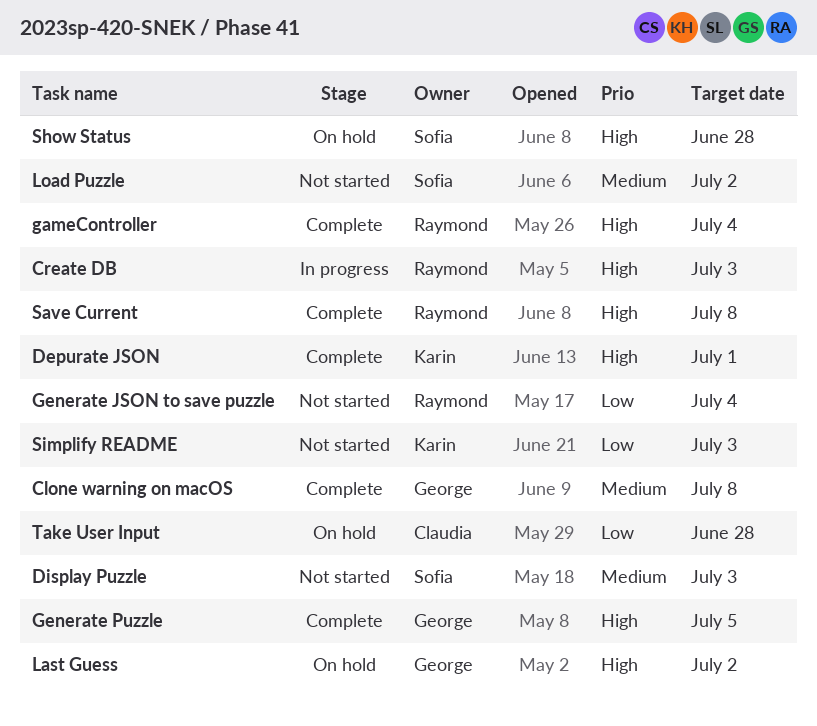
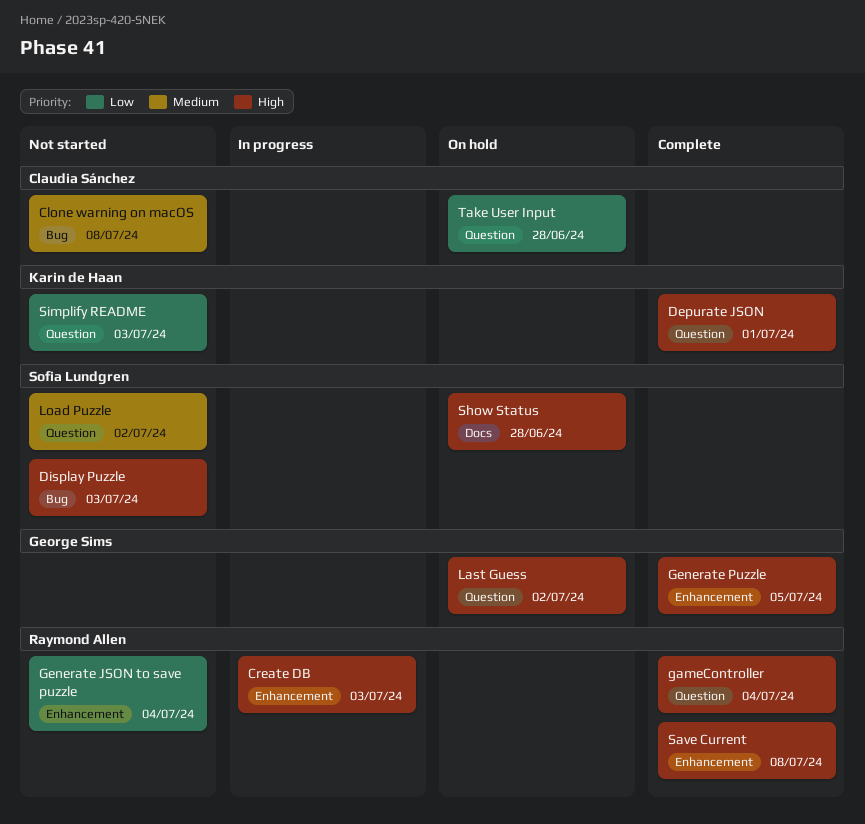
Clone warning on macOS, status: Complete -> Not started
Clone warning on macOS, owner: George Sims -> Claudia Sánchez
Display Puzzle, priority: Medium -> High

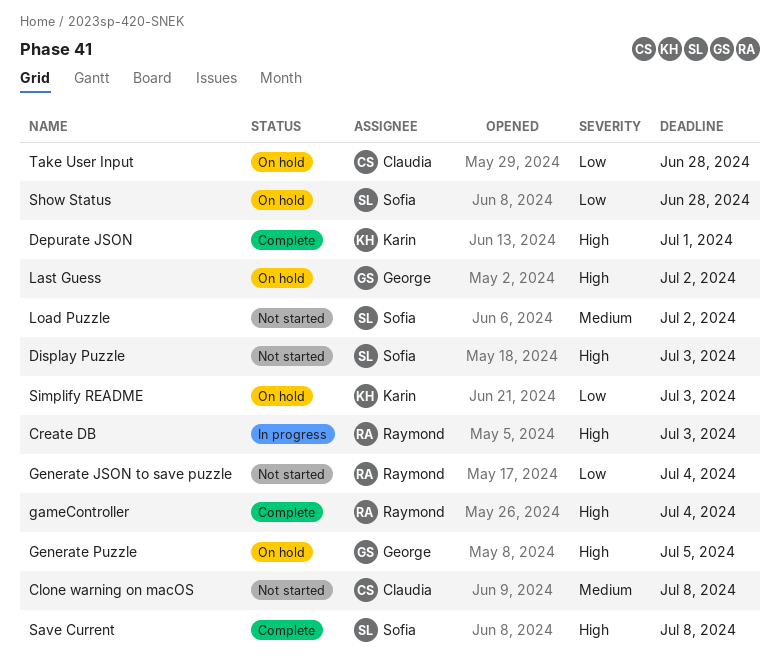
Generate Puzzle, status: Complete -> On hold
Save Current, owner: Raymond Allen -> Sofia Lundgren
Show Status, priority: High -> Low
Simplify README, status: Not started -> On hold

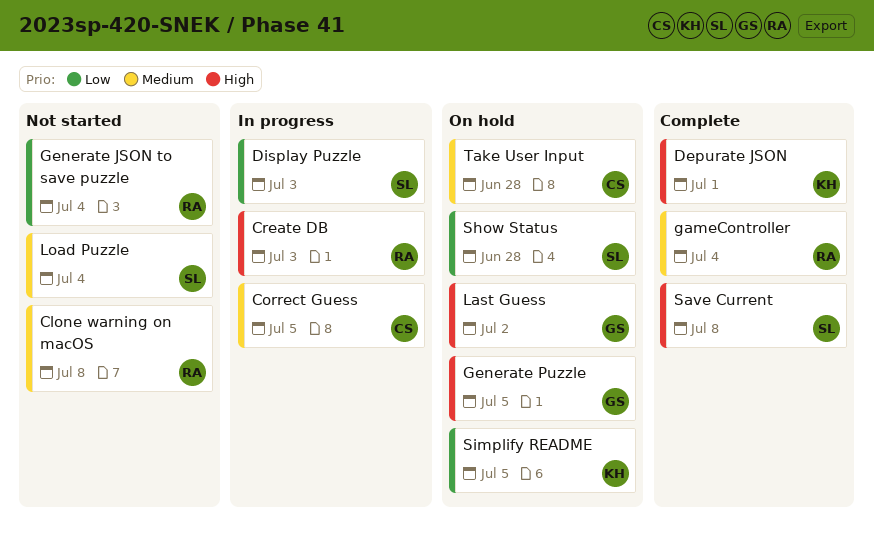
Clone warning on macOS, owner: Claudia -> Raymond
Correct Guess: none -> present
Display Puzzle, status: Not started -> In progress
Display Puzzle, priority: High -> Low
gameController, priority: High -> Medium
Load Puzzle, due: Jul 2 -> Jul 4
Simplify README, due: Jul 3 -> Jul 5
Take User Input, priority: Low -> Medium

